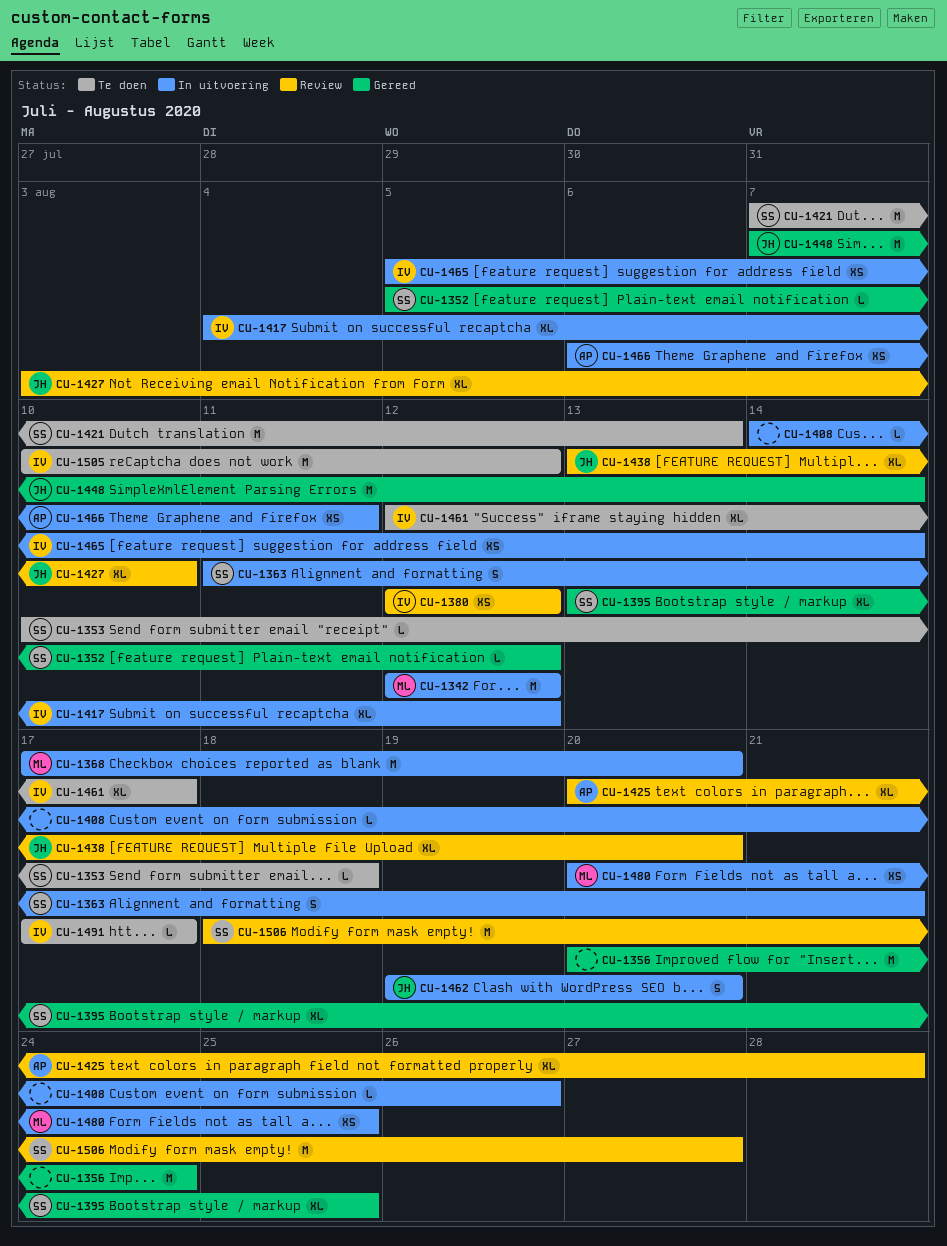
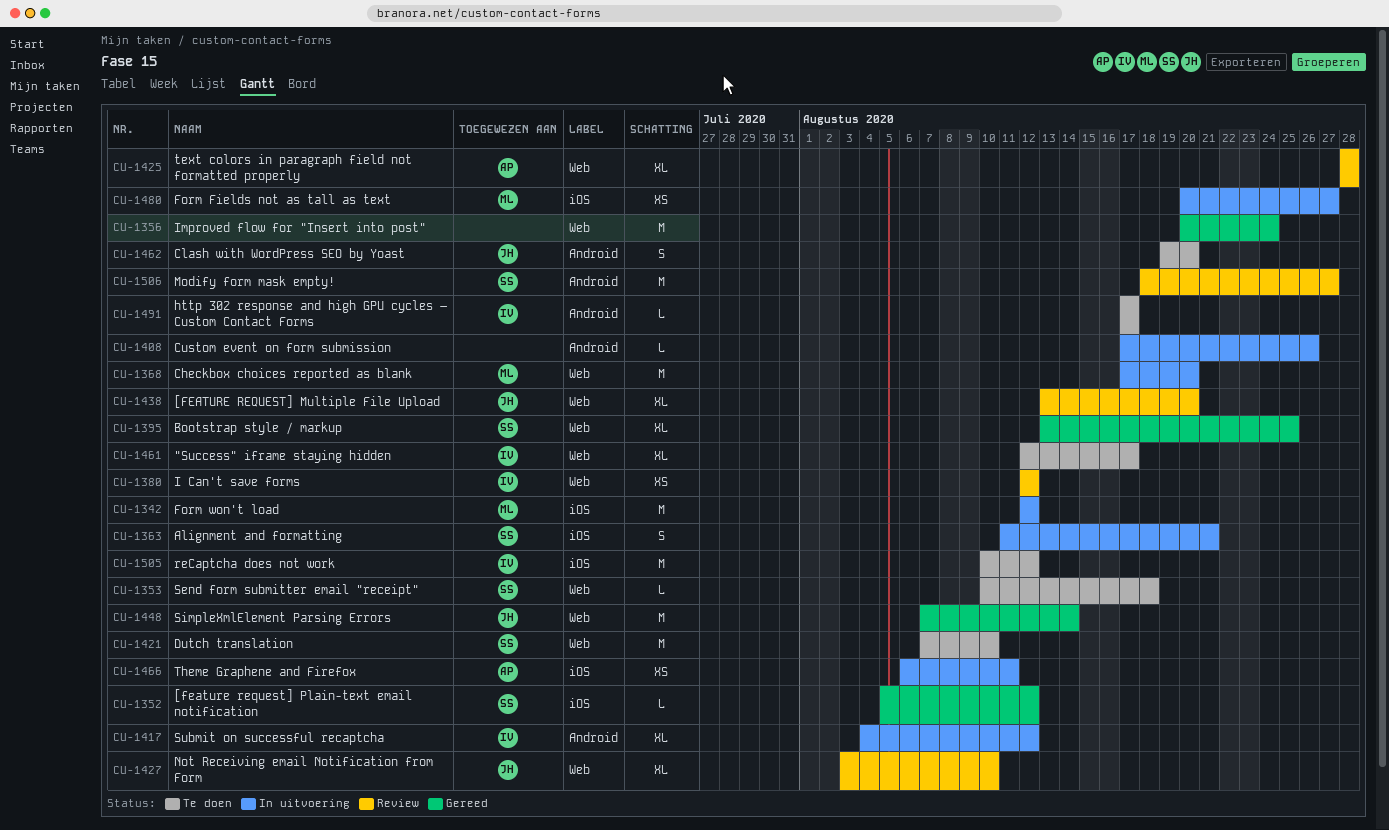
CU-1408, start: Aug 14 -> Aug 17
CU-1421, due: Aug 13 -> Aug 10
CU-1425, start: Aug 20 -> Aug 28
CU-1462, status: In uitvoering -> Te doen
CU-1465: present -> none
CU-1480, due: Aug 25 -> Aug 27

